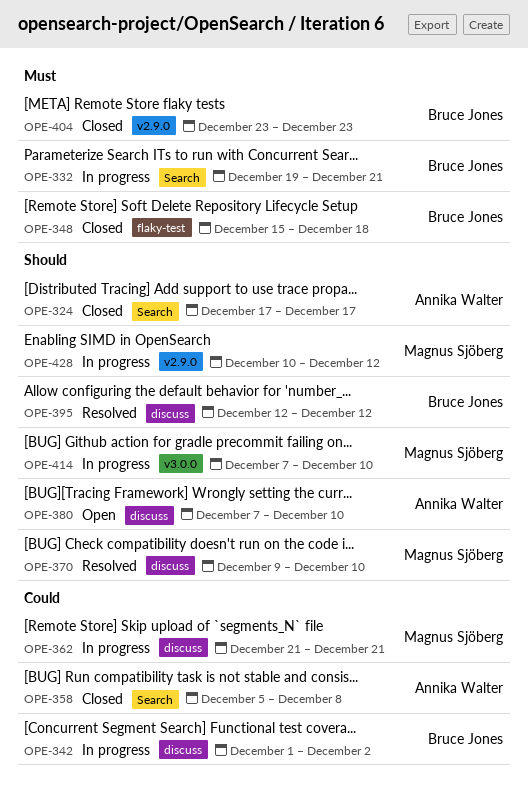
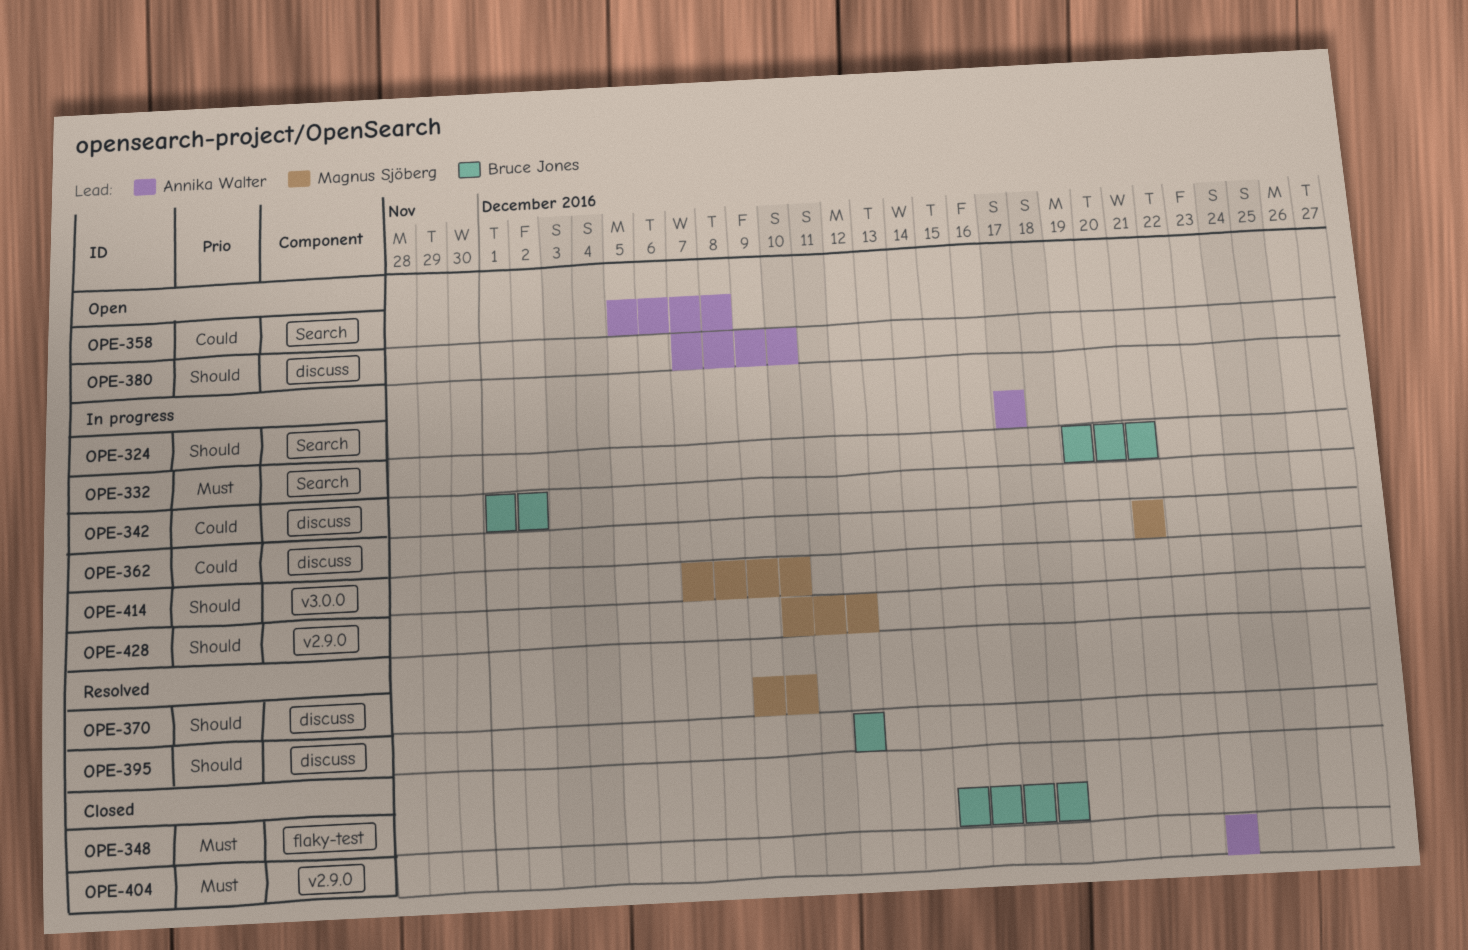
OPE-324, status: Closed -> In progress
OPE-358, status: Closed -> Open
OPE-404, owner: Bruce Jones -> Annika Walter

